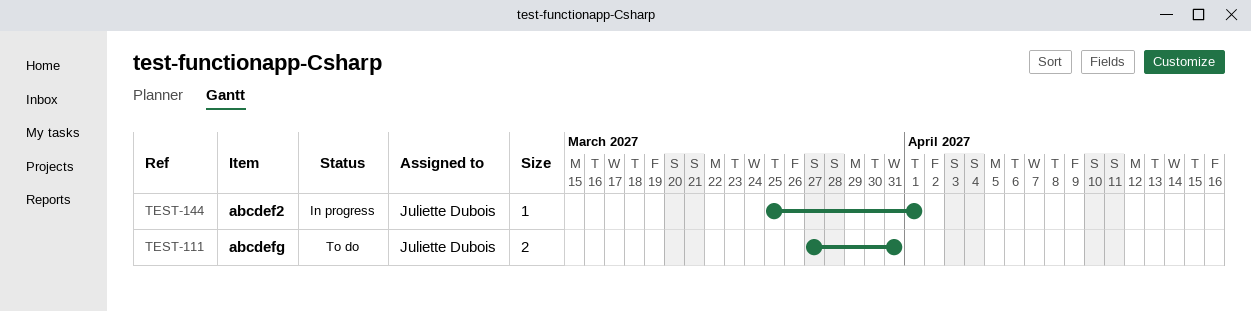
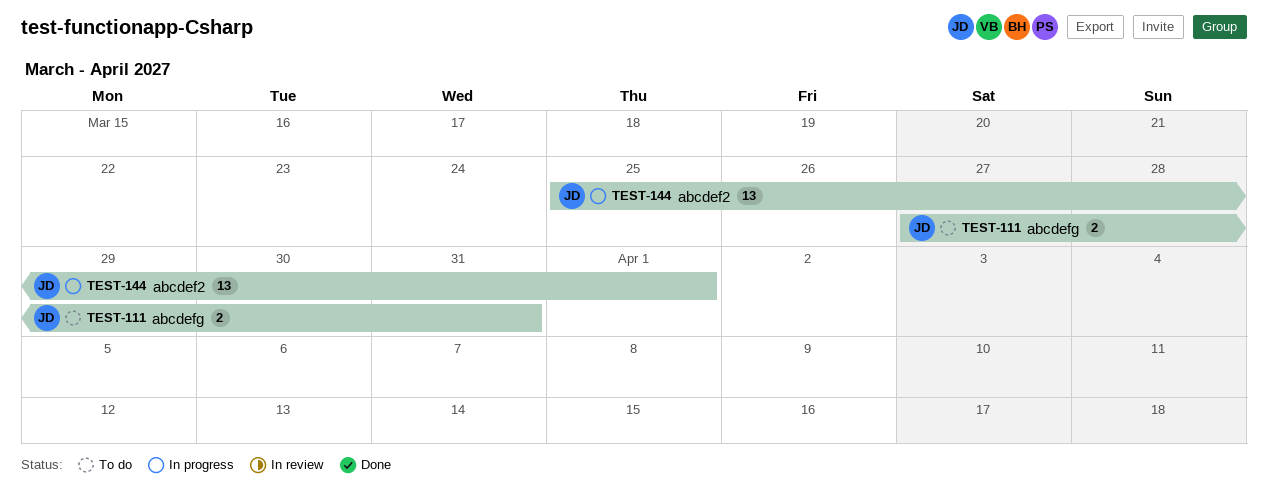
TEST-144, estimate: 1 -> 13

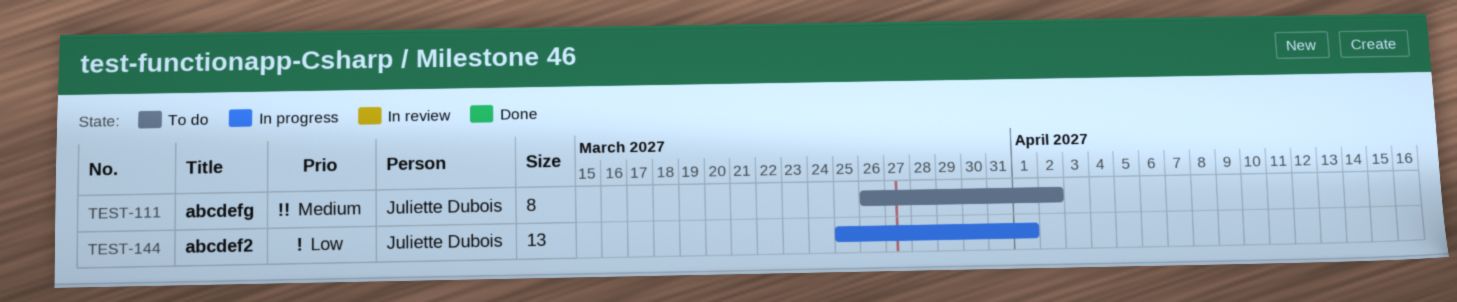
TEST-111, estimate: 2 -> 8
TEST-111, start: Mar 27 -> Mar 26
TEST-111, due: Mar 31 -> Apr 2

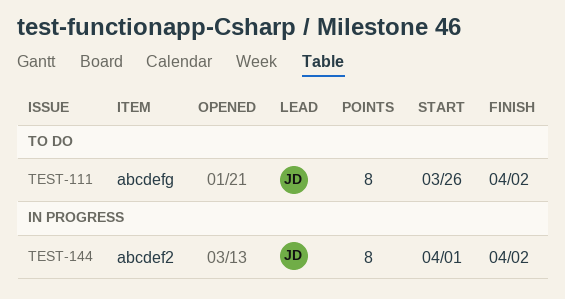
TEST-144, estimate: 13 -> 8
TEST-144, start: Mar 25 -> Apr 1
TEST-144, due: Apr 1 -> Apr 2

